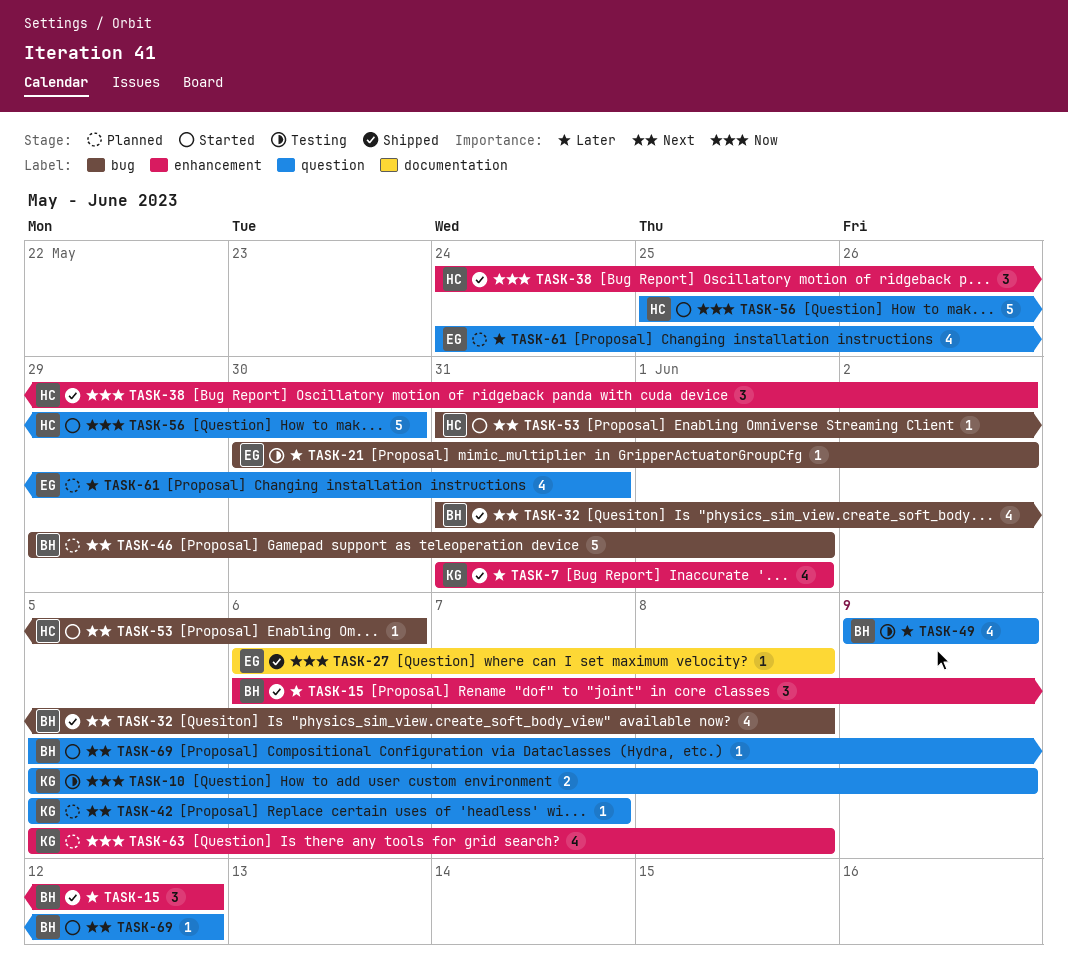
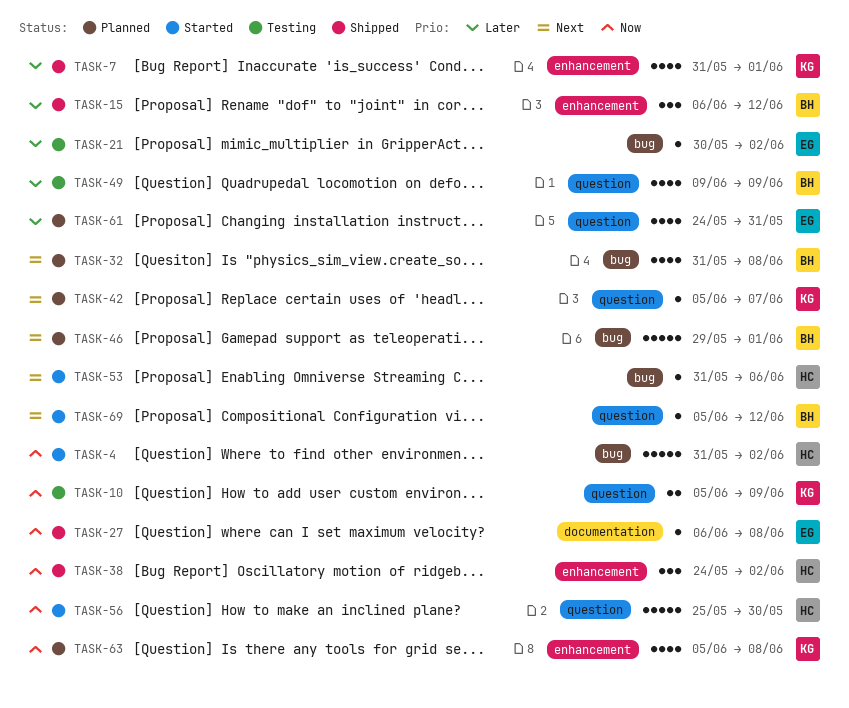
TASK-4: none -> present
TASK-32, status: Shipped -> Planned

